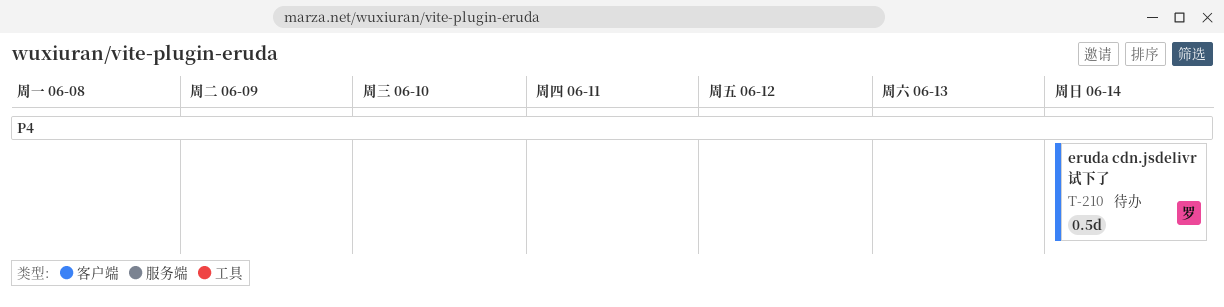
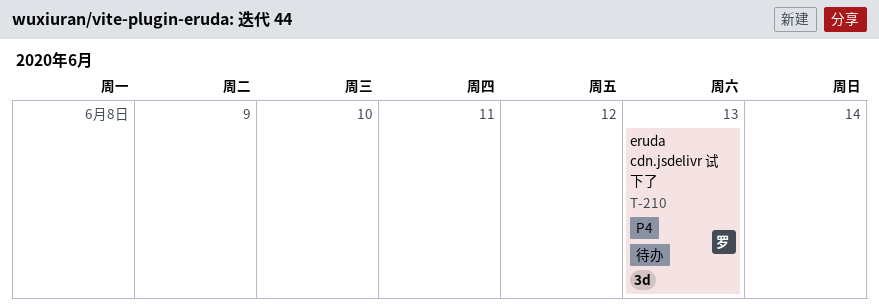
T-210, estimate: 0.5d -> 3d
T-210, due: Jun 14 -> Jun 13

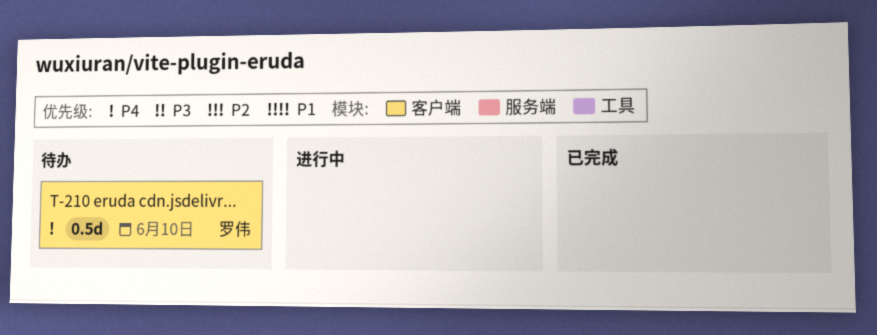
T-210, estimate: 3d -> 0.5d
T-210, due: Jun 13 -> Jun 10

